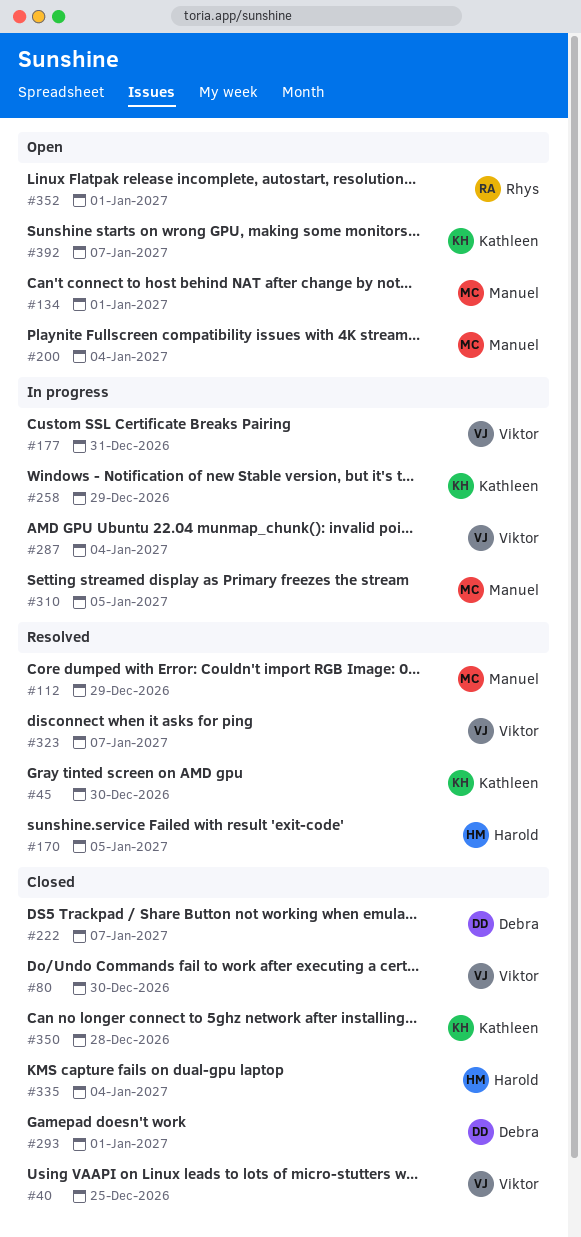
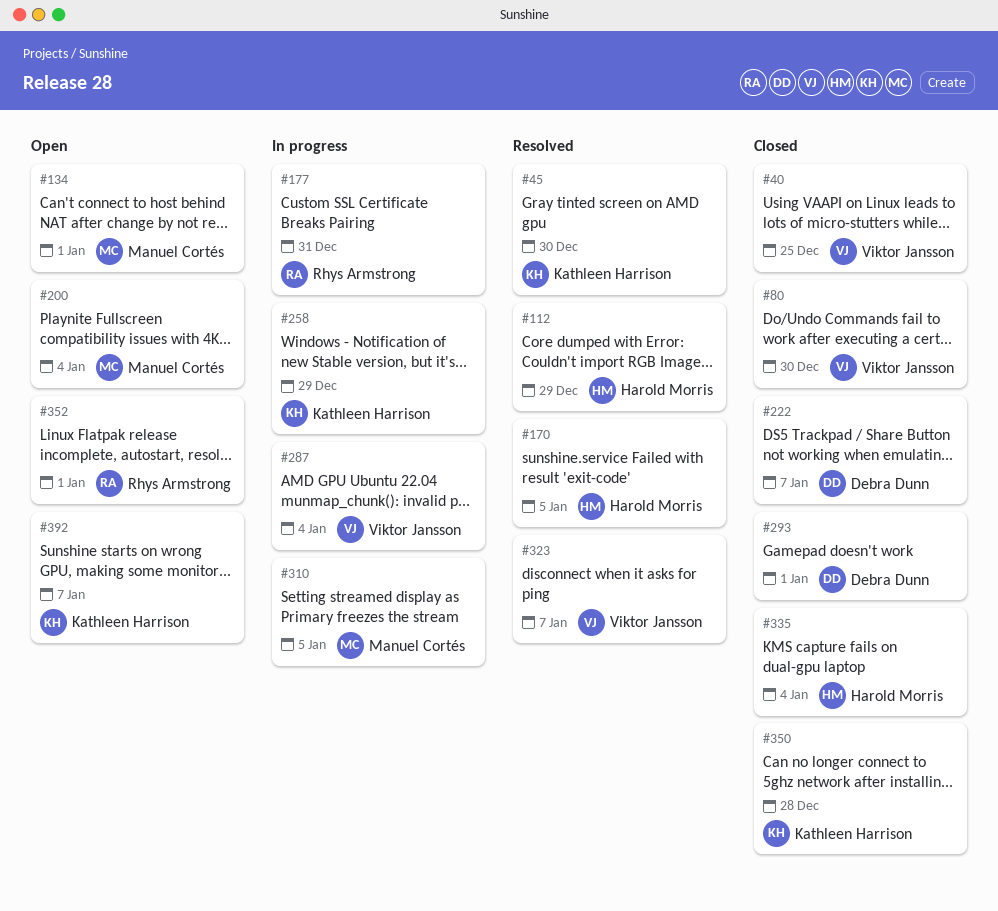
#112, owner: Manuel Cortés -> Harold Morris
#177, owner: Viktor Jansson -> Rhys Armstrong

